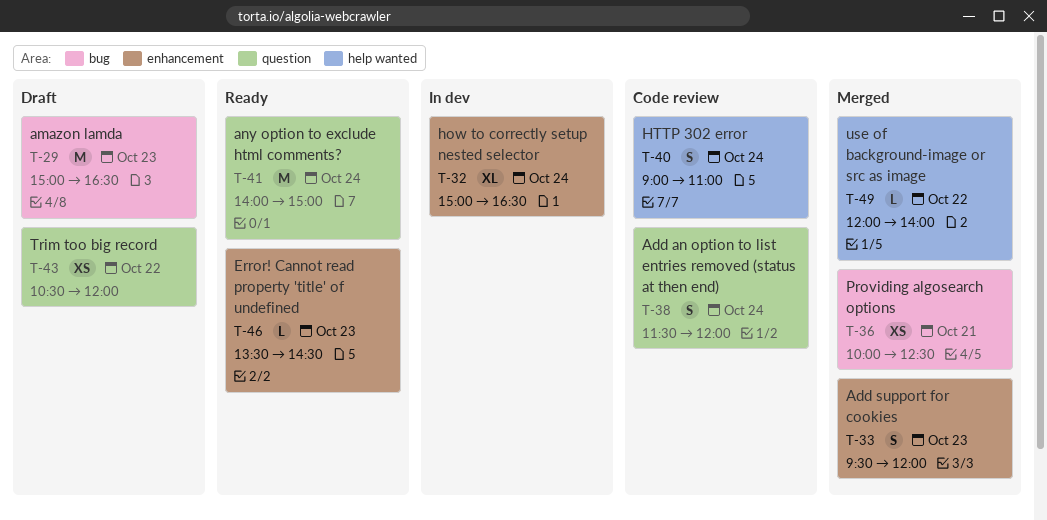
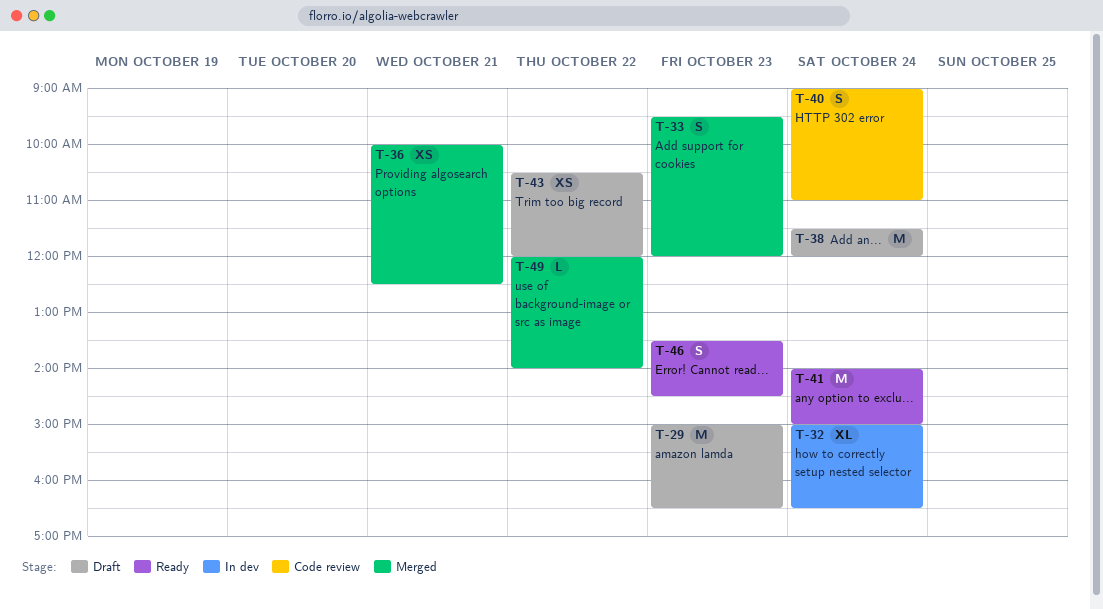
T-38, status: Code review -> Draft
T-38, estimate: S -> M
T-46, estimate: L -> S

